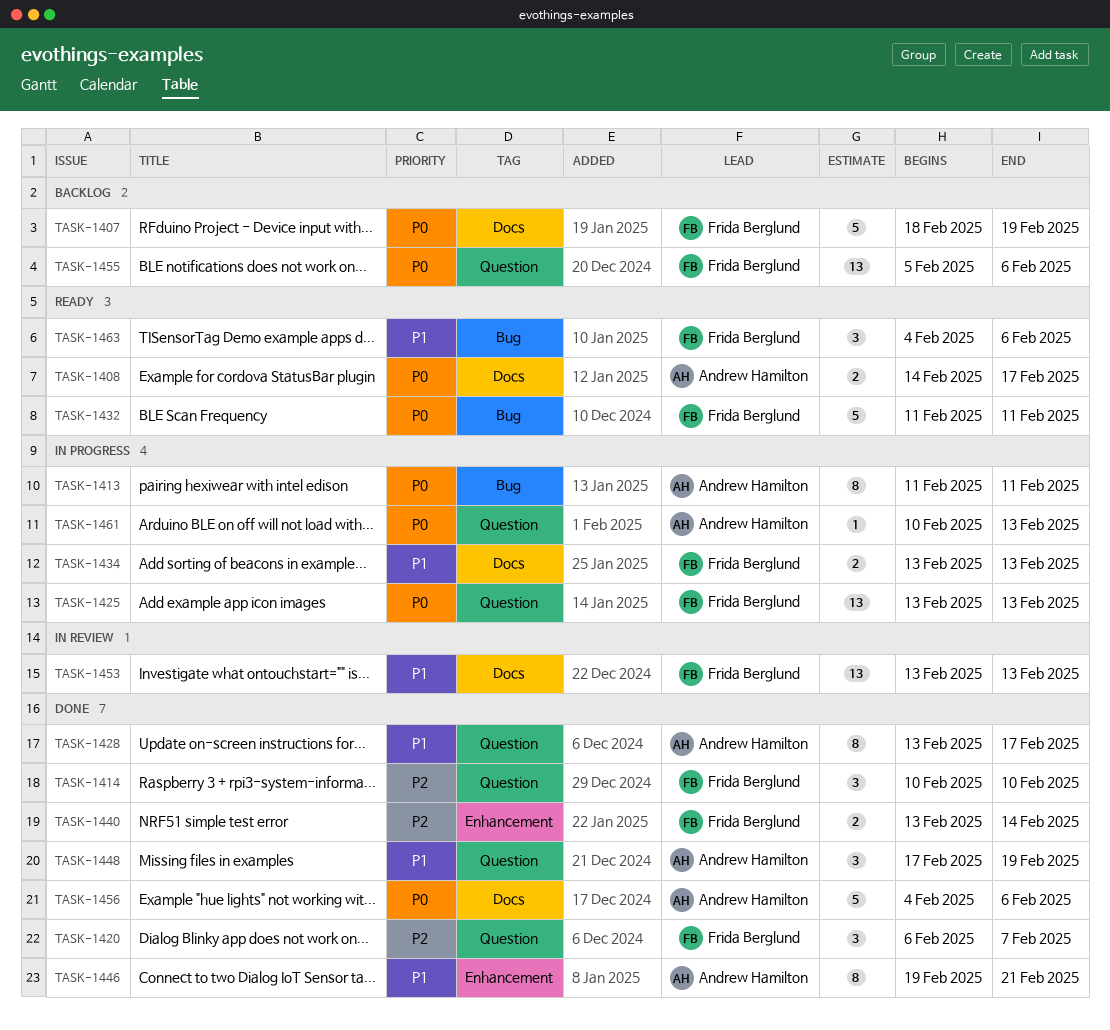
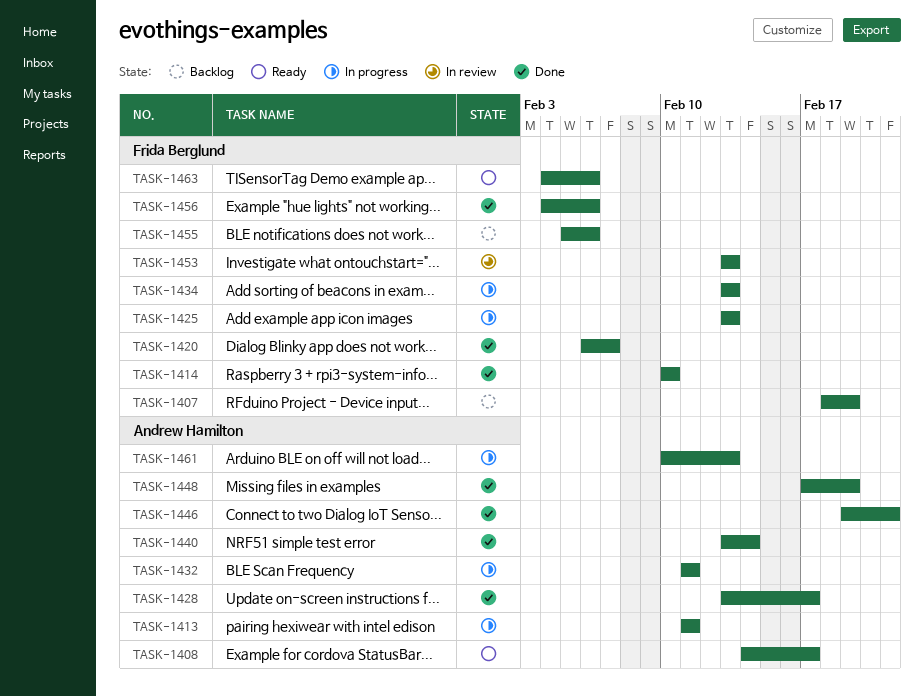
TASK-1432, status: Ready -> In progress
TASK-1432, owner: Frida Berglund -> Andrew Hamilton
TASK-1440, owner: Frida Berglund -> Andrew Hamilton
TASK-1456, owner: Andrew Hamilton -> Frida Berglund

